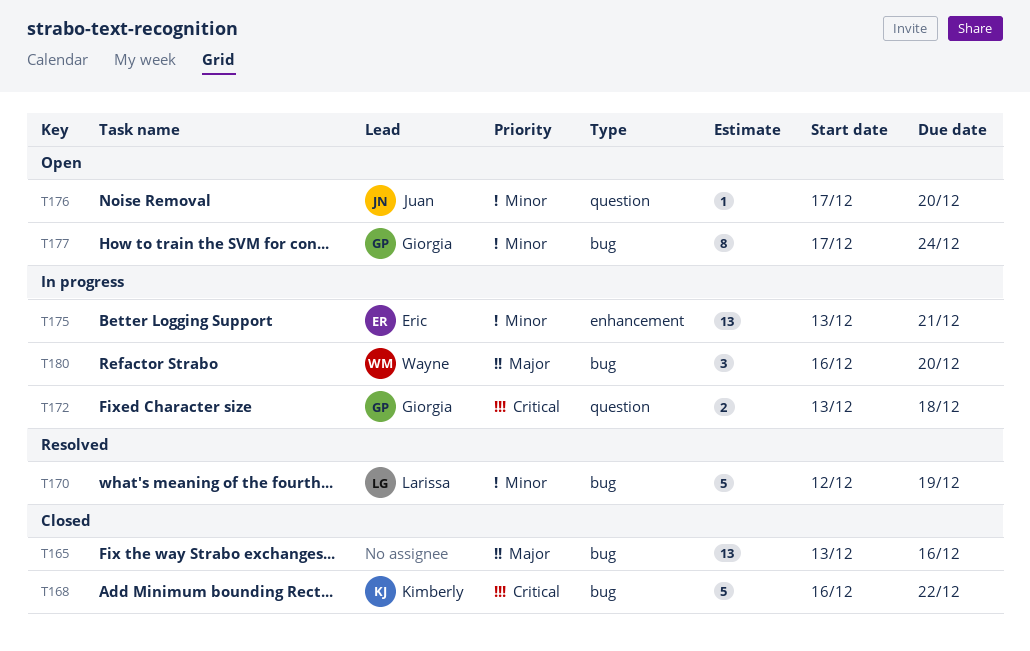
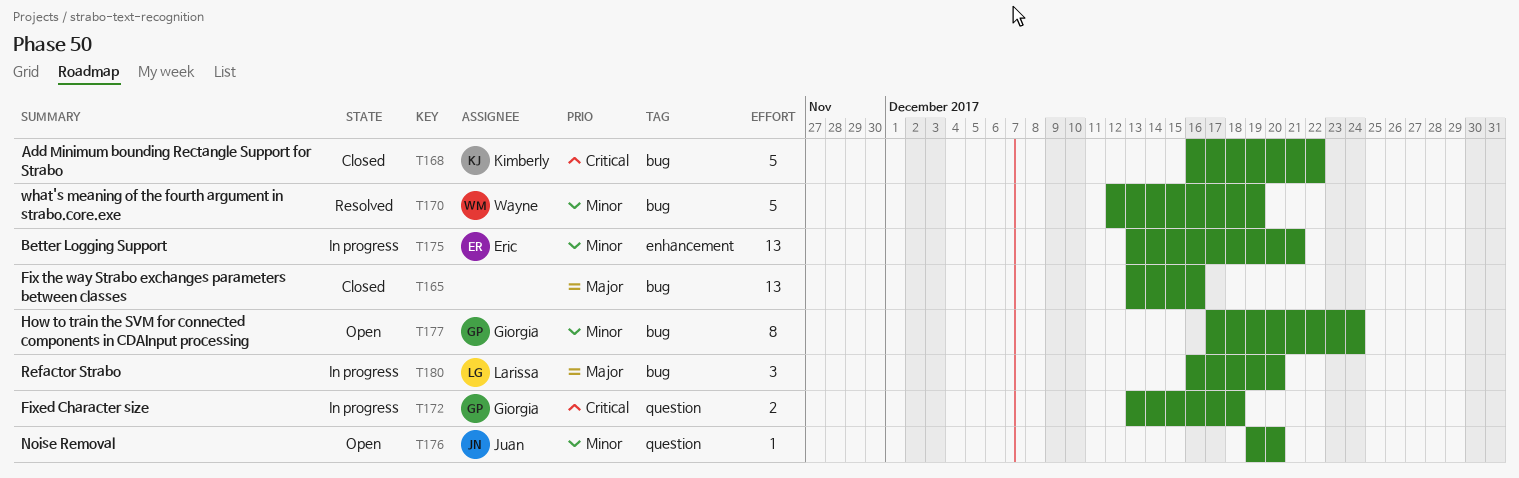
T170, owner: Larissa -> Wayne
T176, start: Dec 17 -> Dec 19
T180, owner: Wayne -> Larissa

